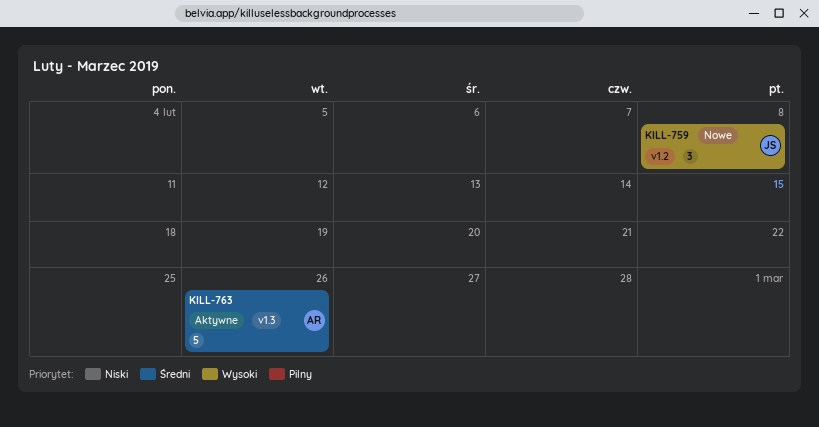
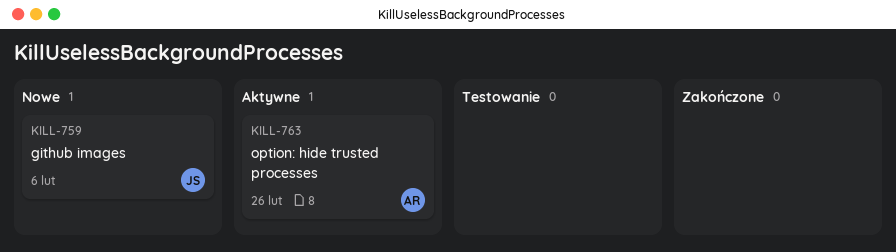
KILL-759, due: Feb 8 -> Feb 6

